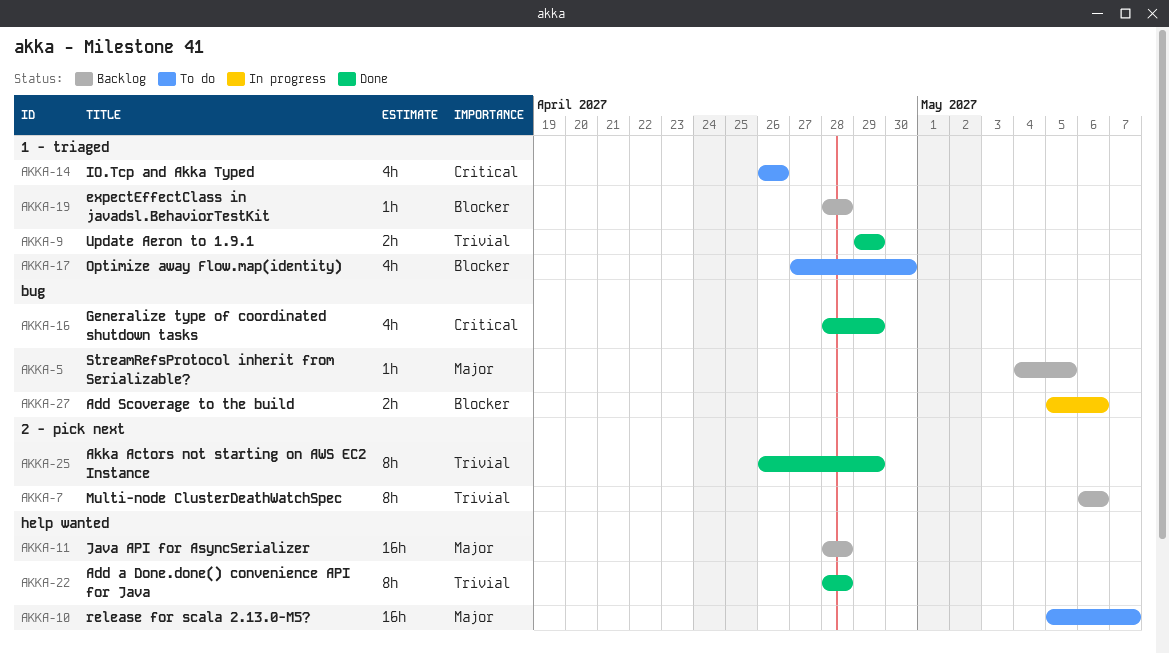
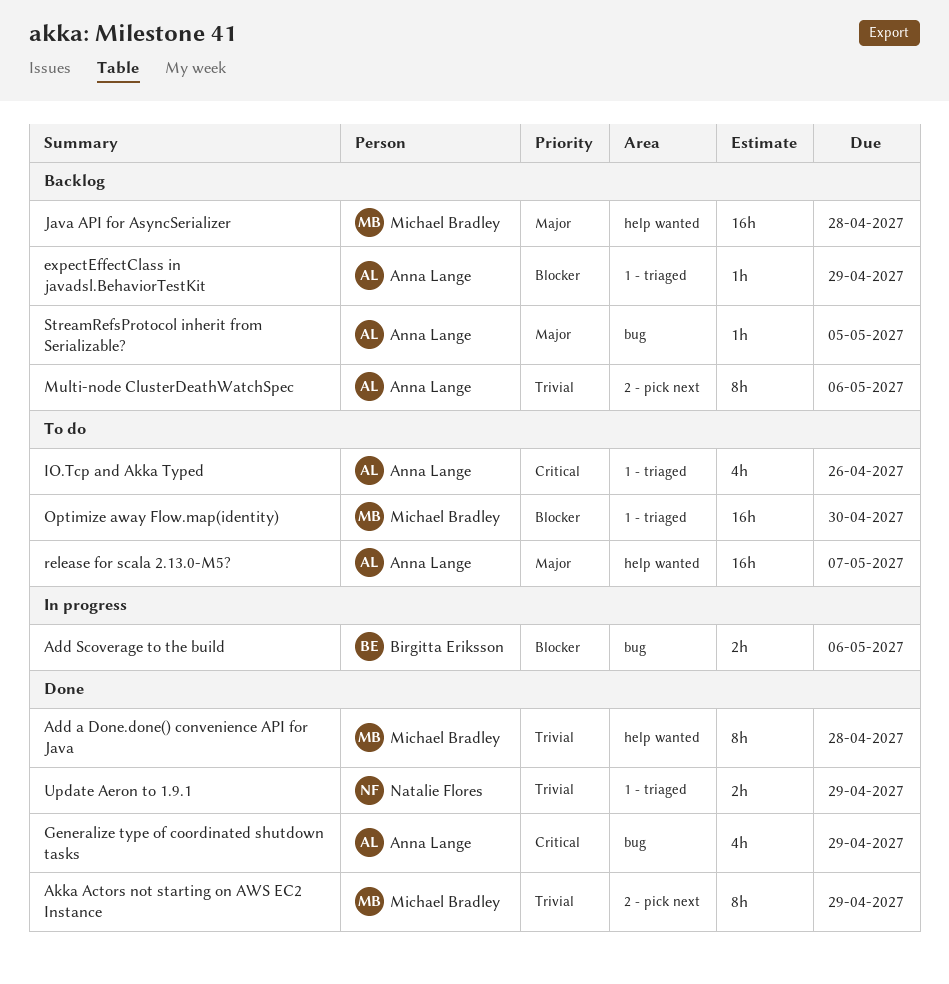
expectEffectClass in javadsl.BehaviorTestKit, due: Apr 28 -> Apr 29
Optimize away Flow.map(identity), estimate: 4h -> 16h

